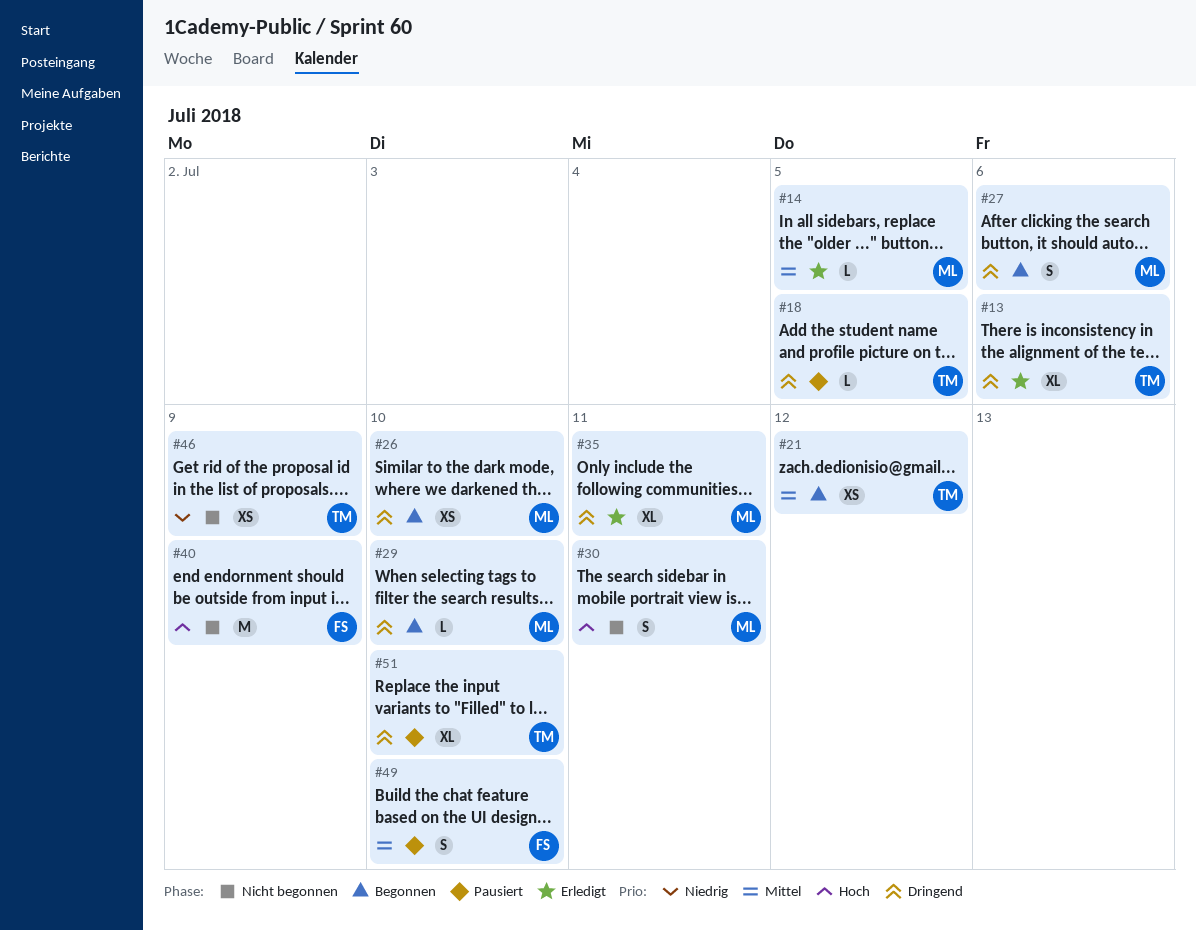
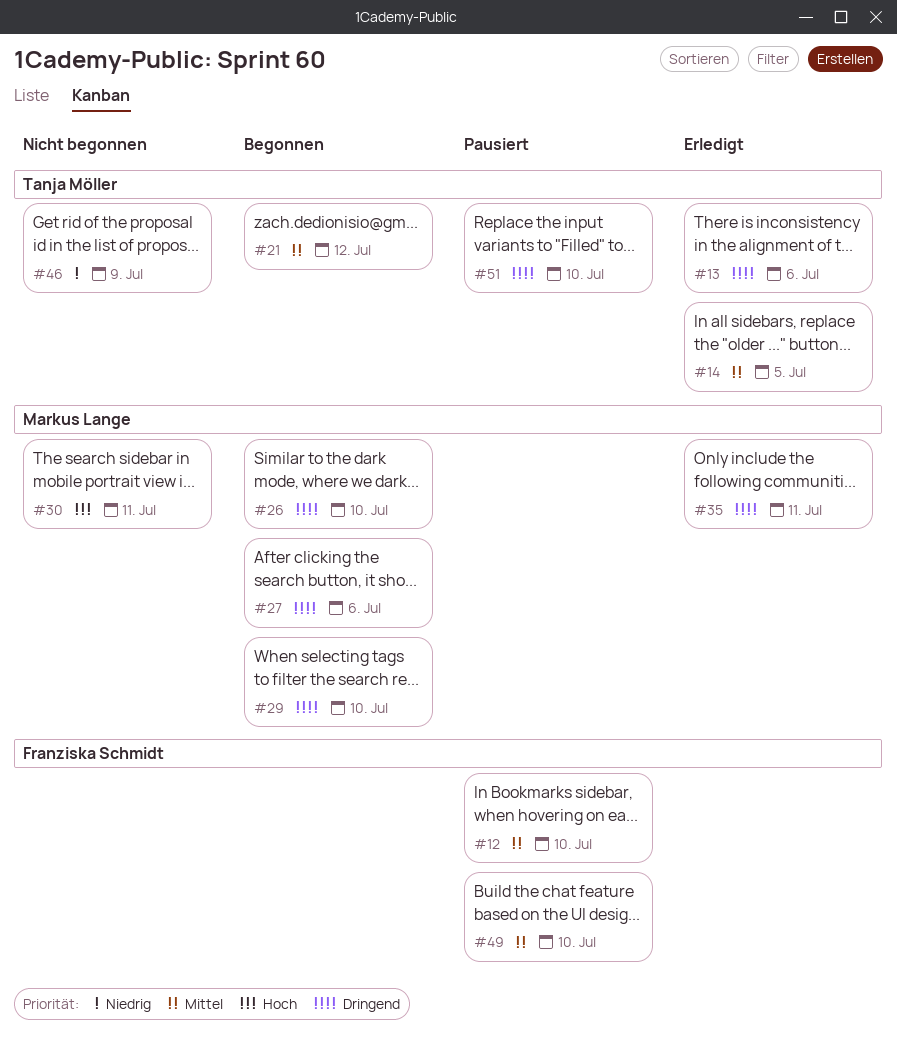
#12: none -> present
#14, owner: Markus Lange -> Tanja Möller
#18: present -> none
#40: present -> none

